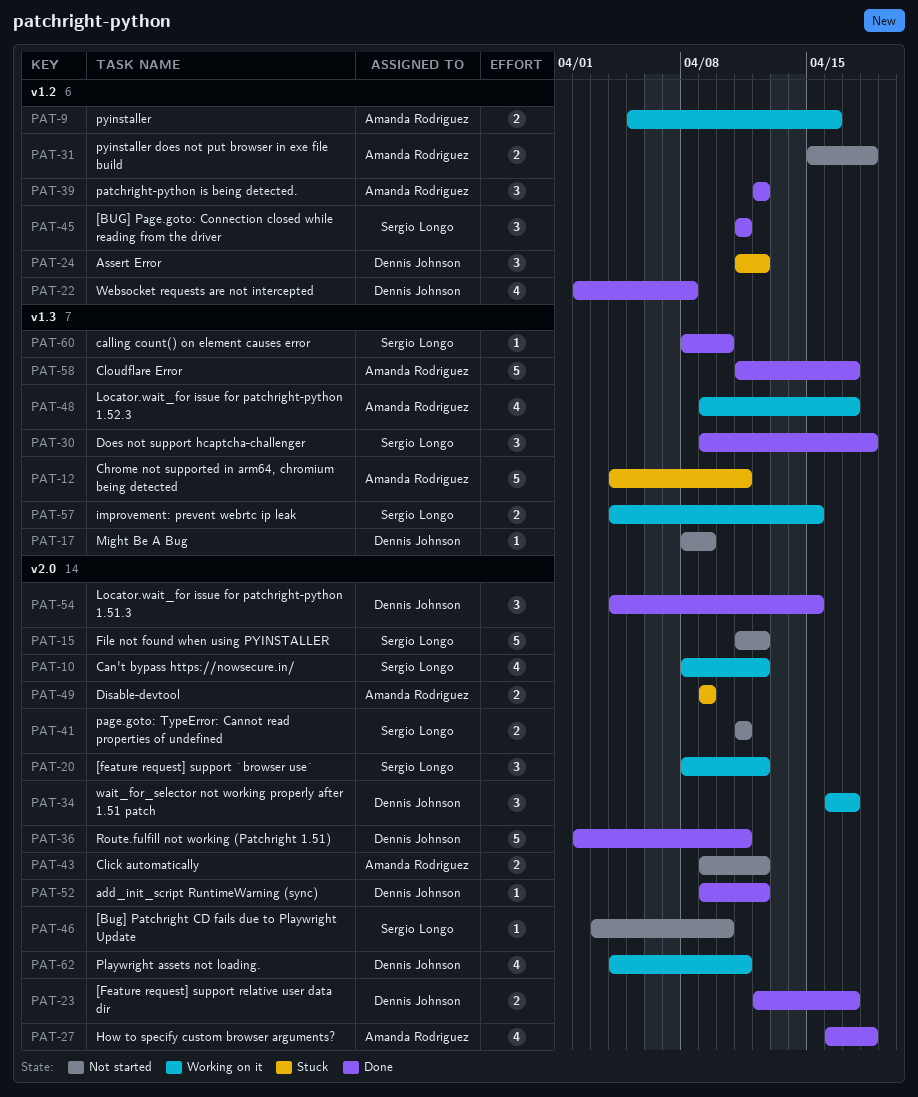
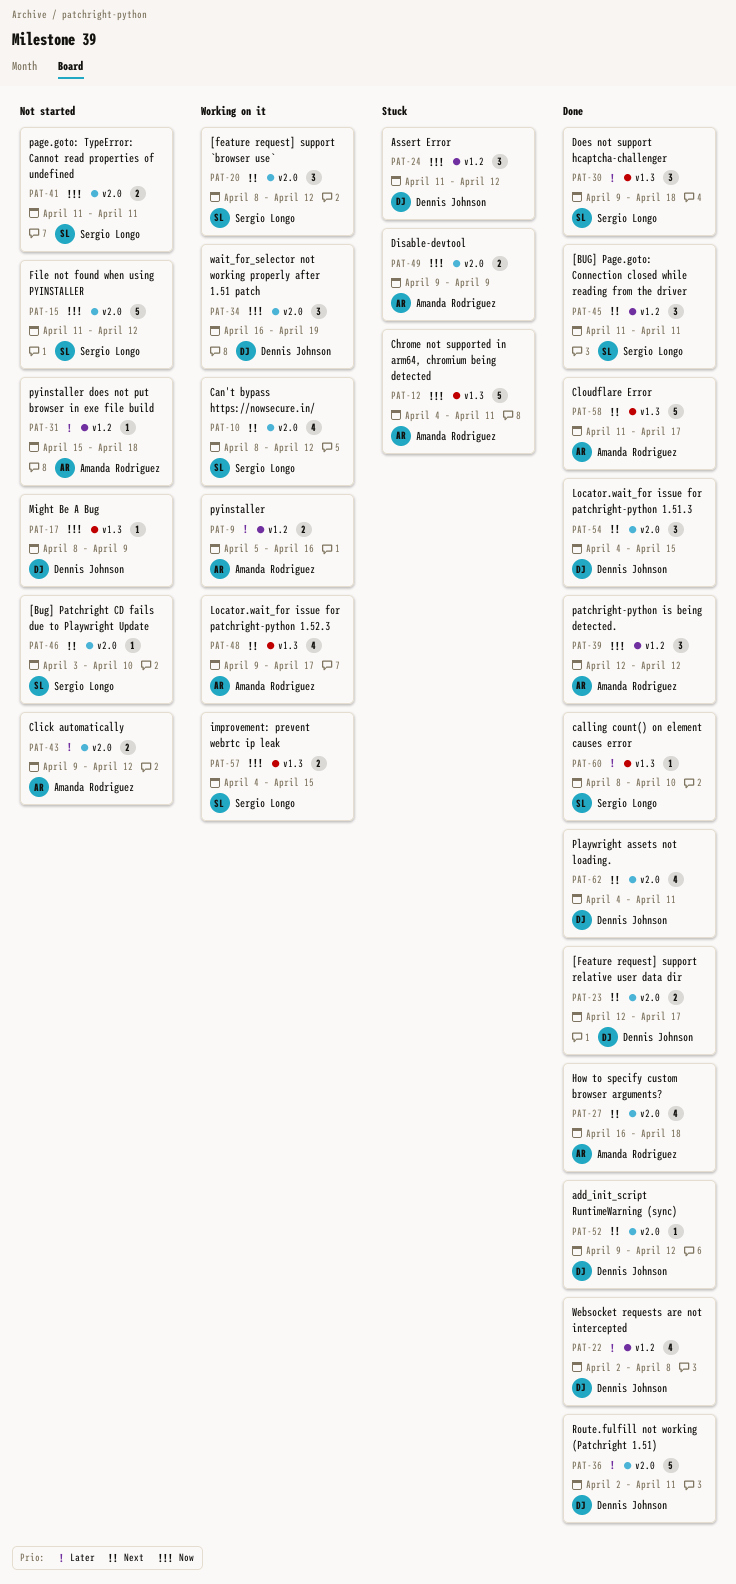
PAT-31, estimate: 2 -> 1
PAT-34, due: Apr 17 -> Apr 19
PAT-62, status: Working on it -> Done

